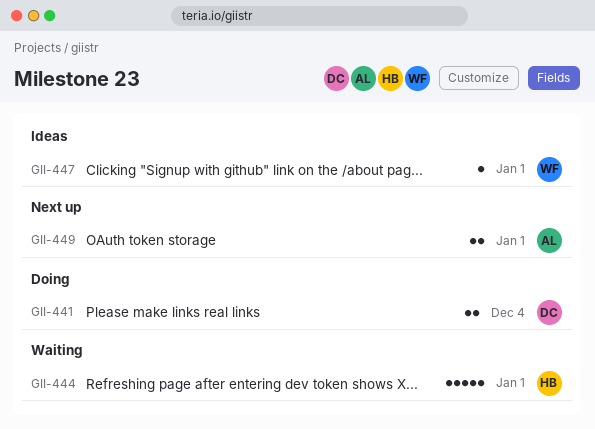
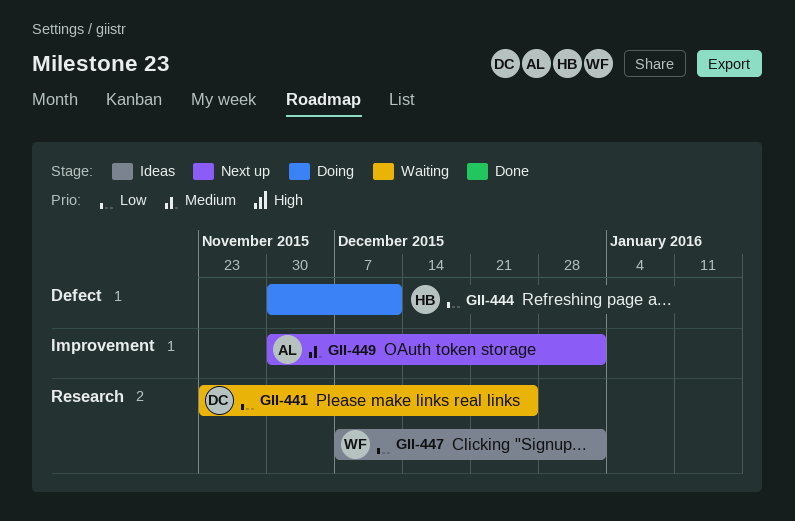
GII-441, status: Doing -> Waiting
GII-441, due: Dec 4 -> Dec 25
GII-444, status: Waiting -> Doing
GII-444, due: Jan 1 -> Dec 11

